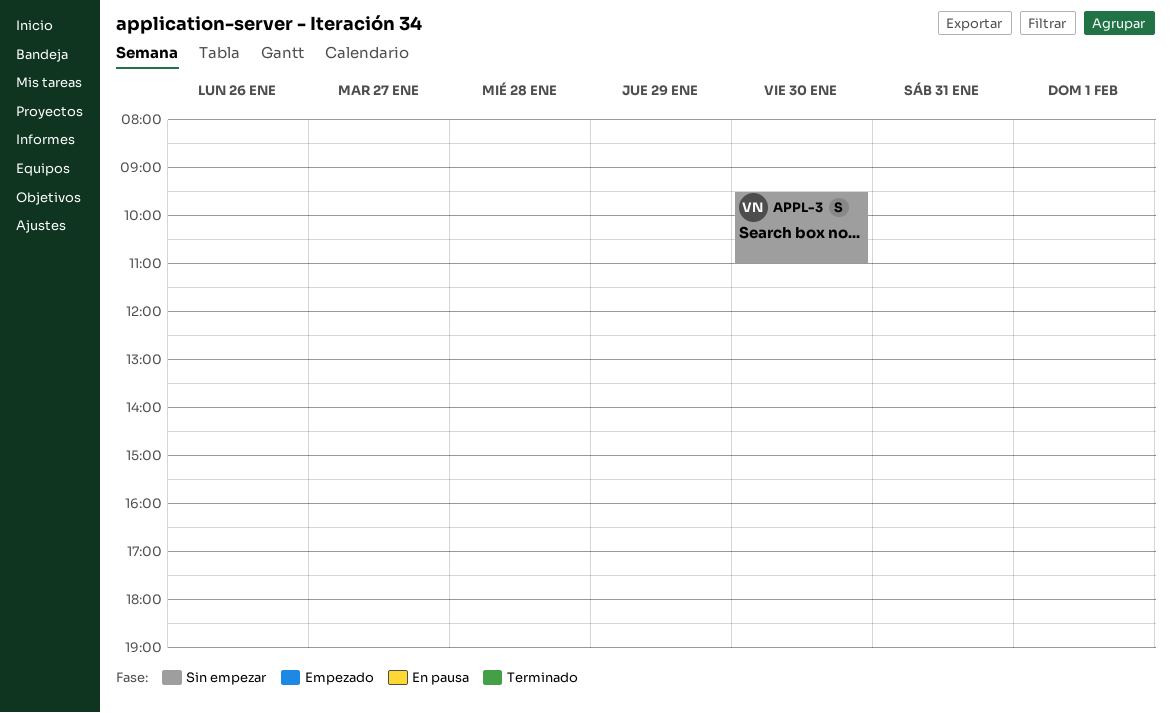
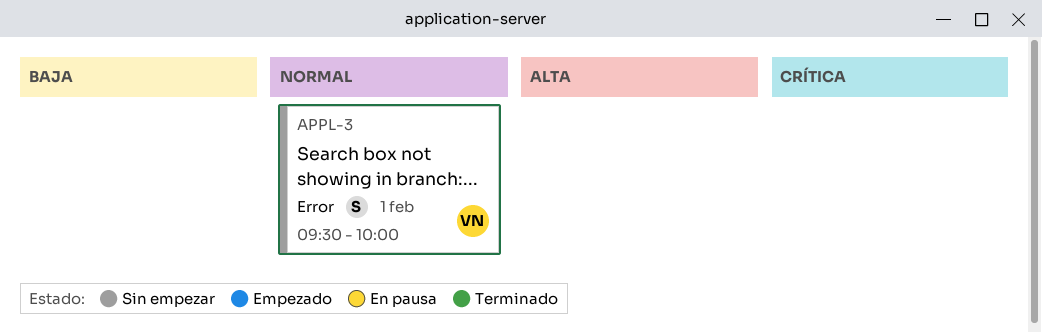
APPL-3, day: Jan 30 -> Feb 1
APPL-3, ends: 11:00 -> 10:00

